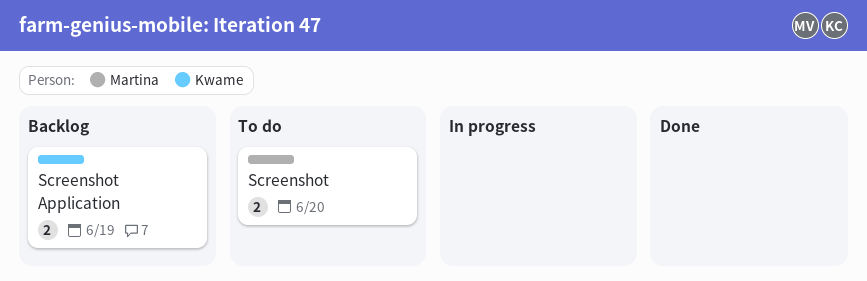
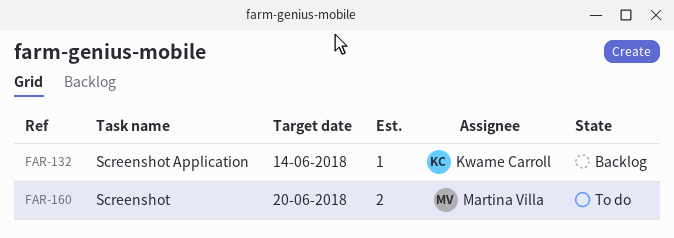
Screenshot Application, estimate: 2 -> 1
Screenshot Application, due: Jun 19 -> Jun 14

